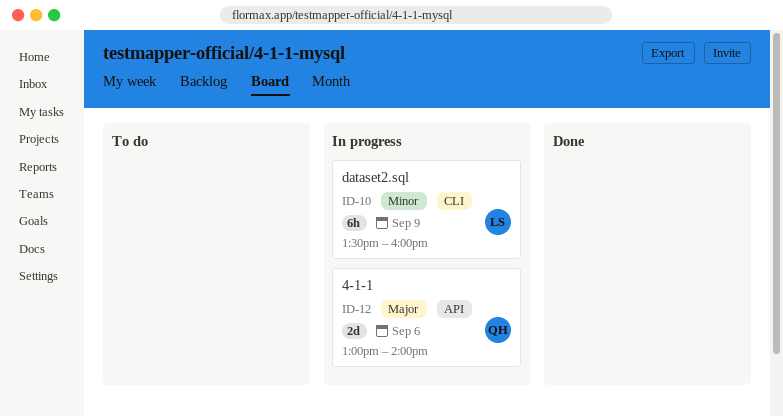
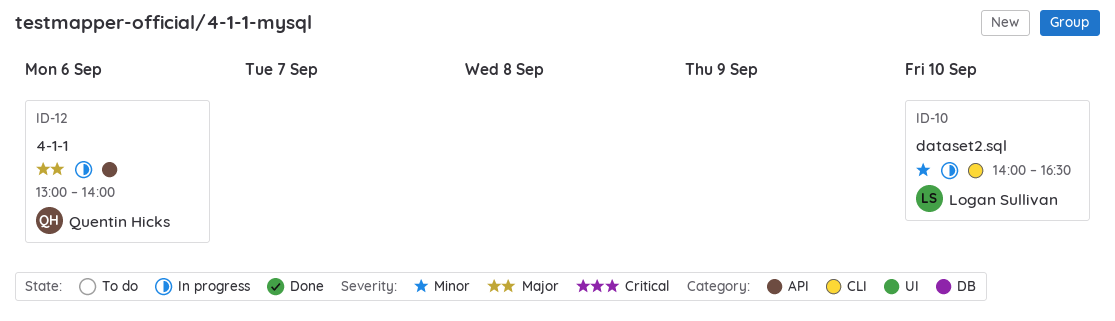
ID-10, day: Sep 9 -> Sep 10
ID-10, begins: 13:30 -> 14:00
ID-10, ends: 16:00 -> 16:30

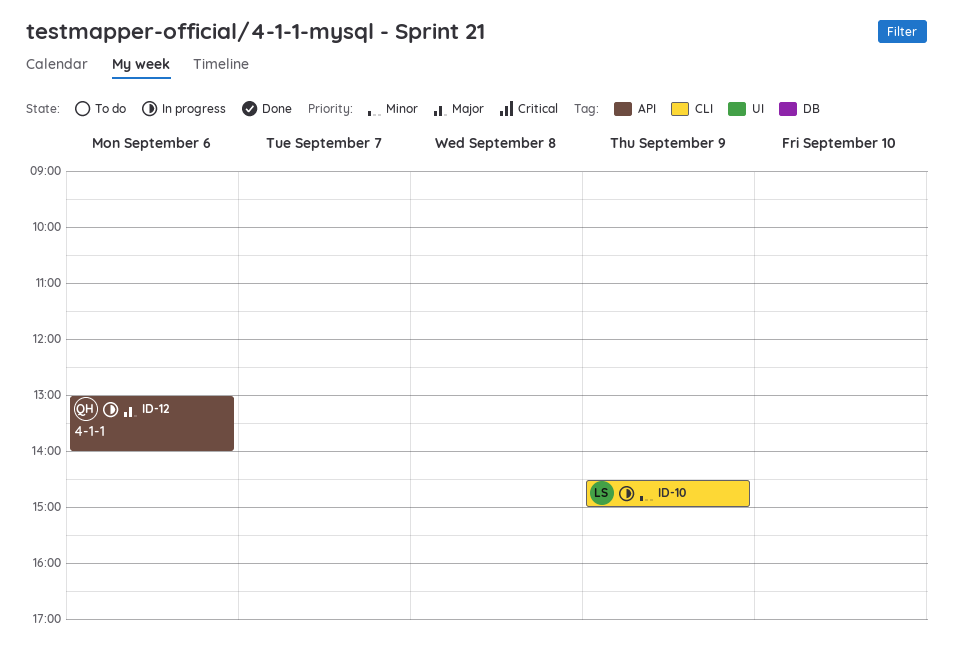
ID-10, day: Sep 10 -> Sep 9
ID-10, begins: 14:00 -> 14:30
ID-10, ends: 16:30 -> 15:00

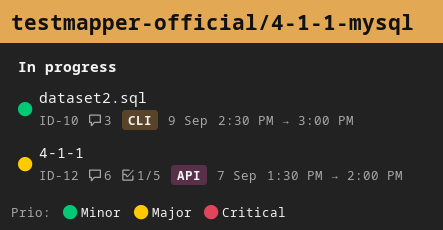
ID-12, day: Sep 6 -> Sep 7
ID-12, begins: 13:00 -> 13:30

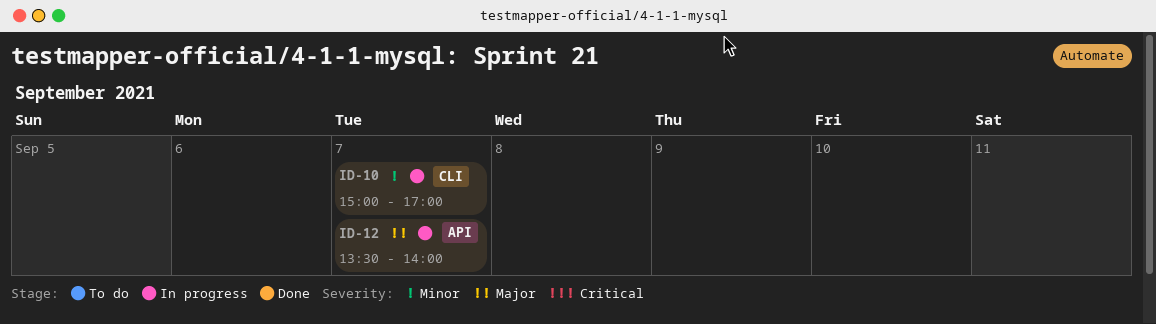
ID-10, day: Sep 9 -> Sep 7
ID-10, begins: 14:30 -> 15:00
ID-10, ends: 15:00 -> 17:00

